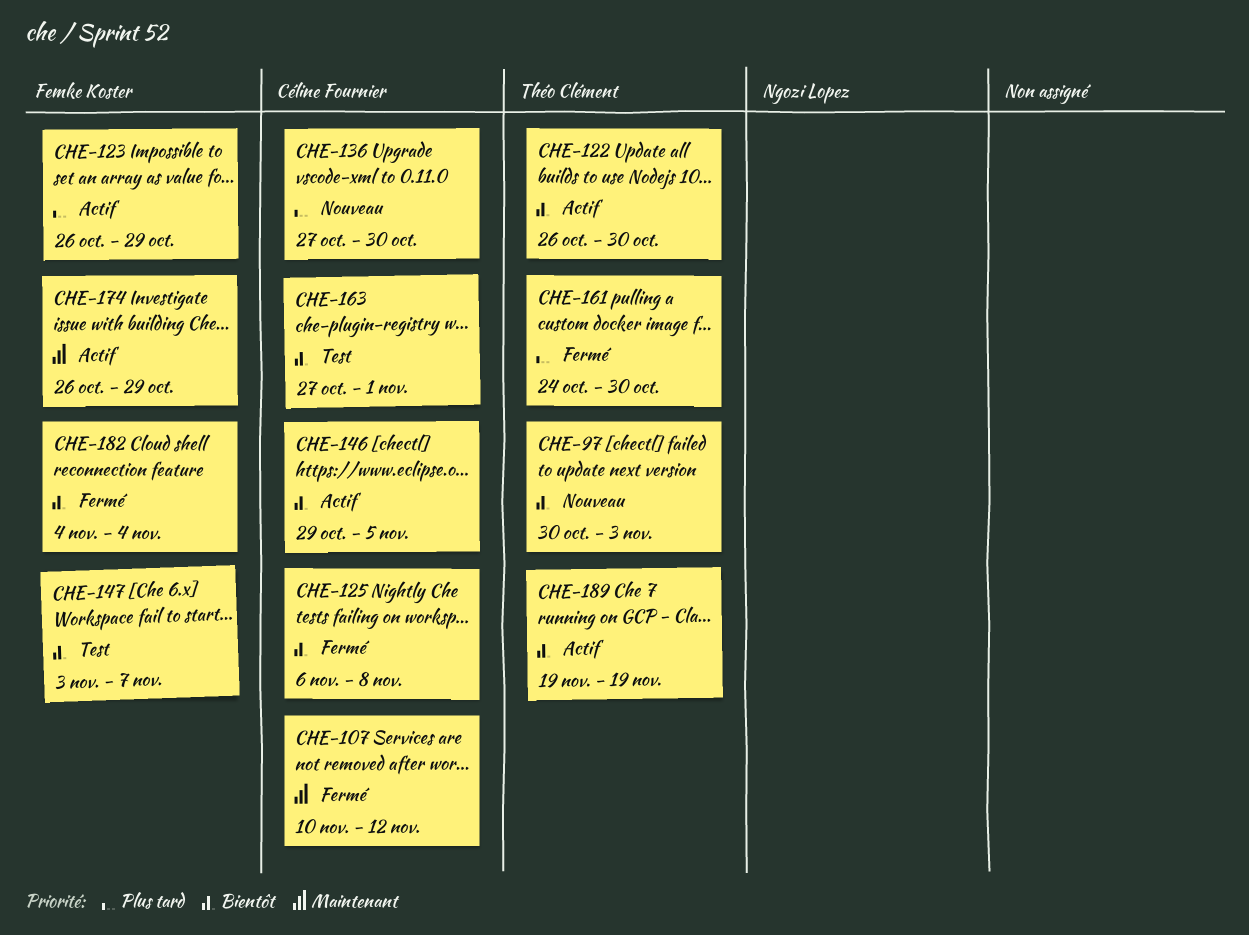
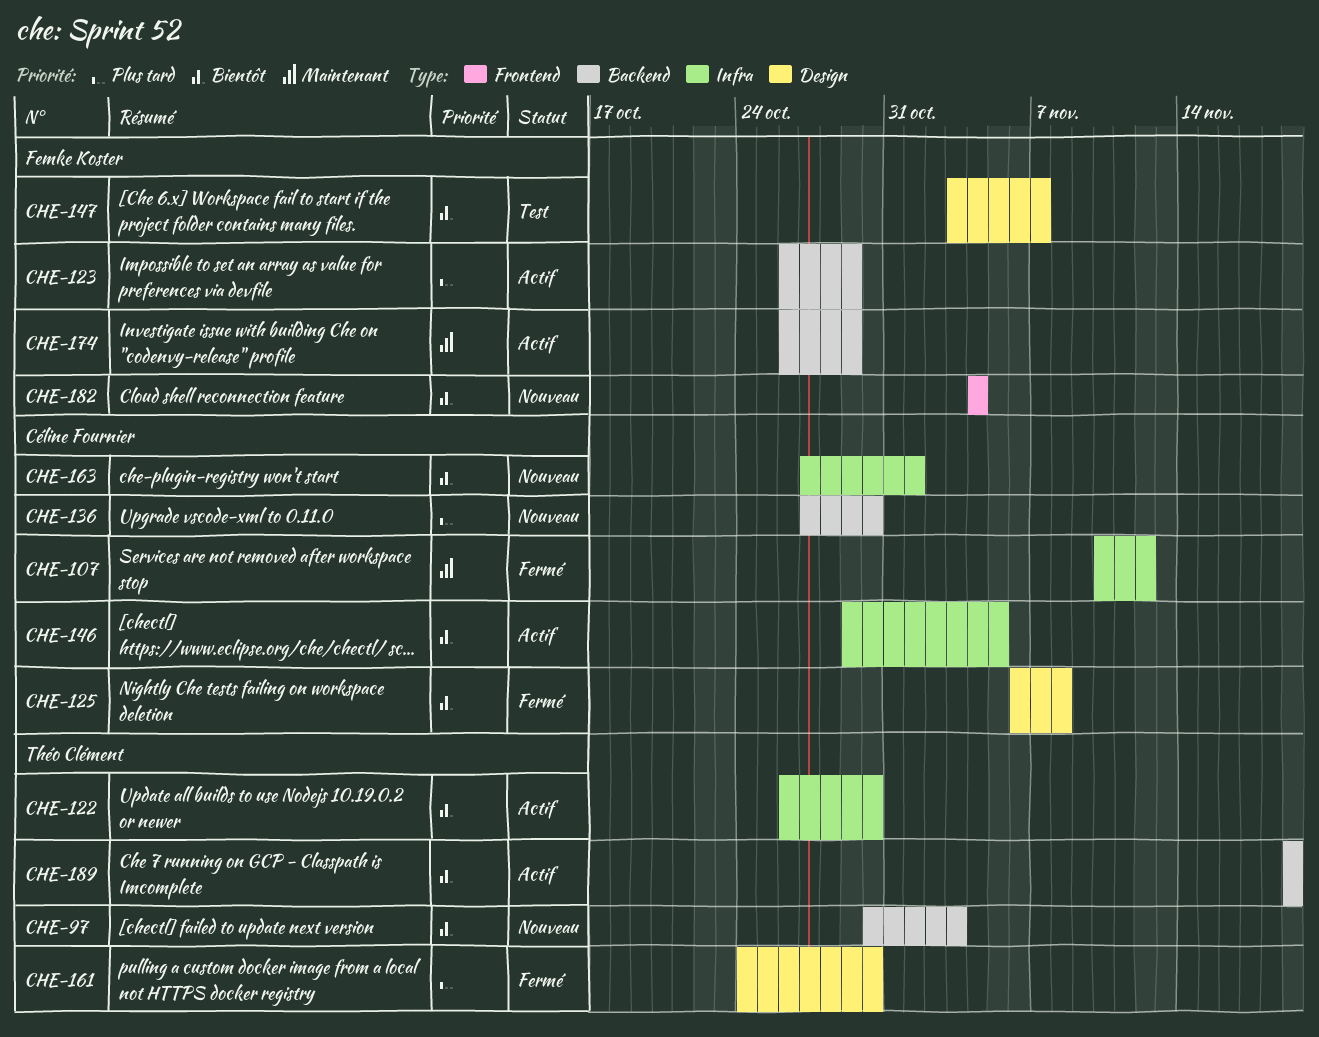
CHE-163, status: Test -> Nouveau
CHE-182, status: Fermé -> Nouveau

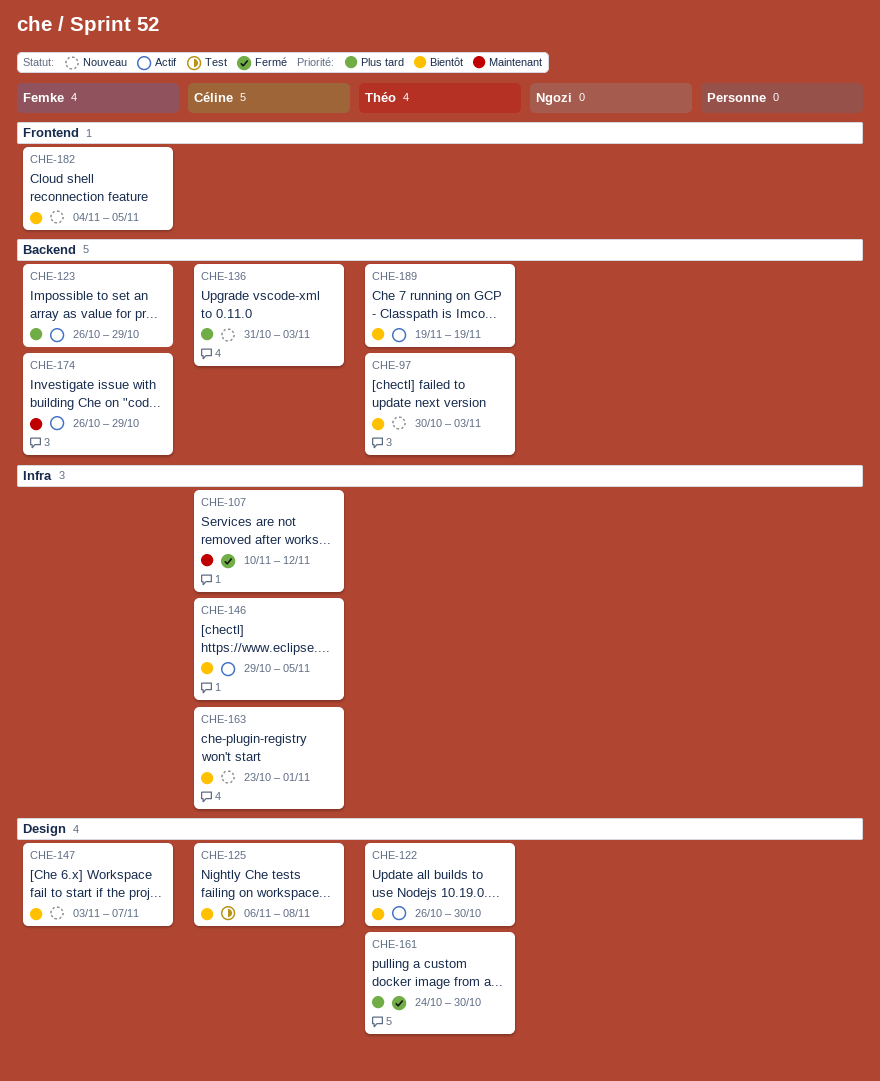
CHE-122, label: Infra -> Design
CHE-125, status: Fermé -> Test
CHE-136, start: Oct 27 -> Oct 31
CHE-136, due: Oct 30 -> Nov 3
CHE-147, status: Test -> Nouveau
CHE-163, start: Oct 27 -> Oct 23
CHE-182, due: Nov 4 -> Nov 5

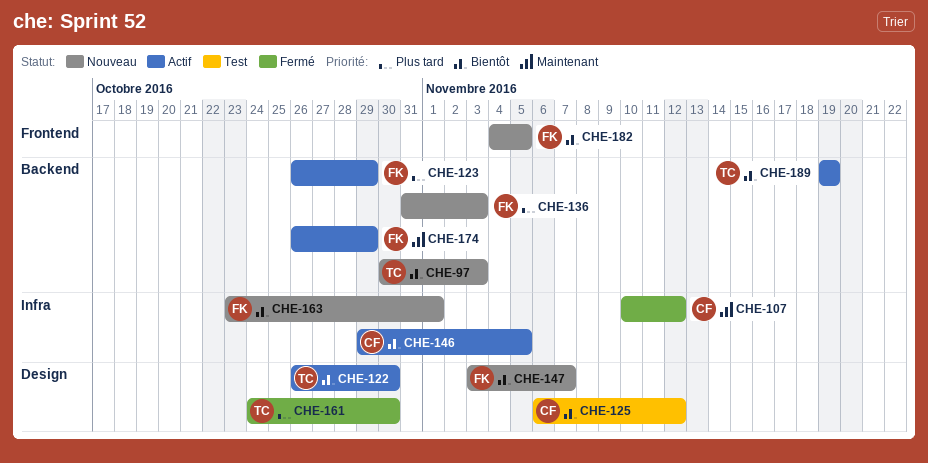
CHE-125, due: Nov 8 -> Nov 12
CHE-136, owner: Céline -> Femke
CHE-163, owner: Céline -> Femke

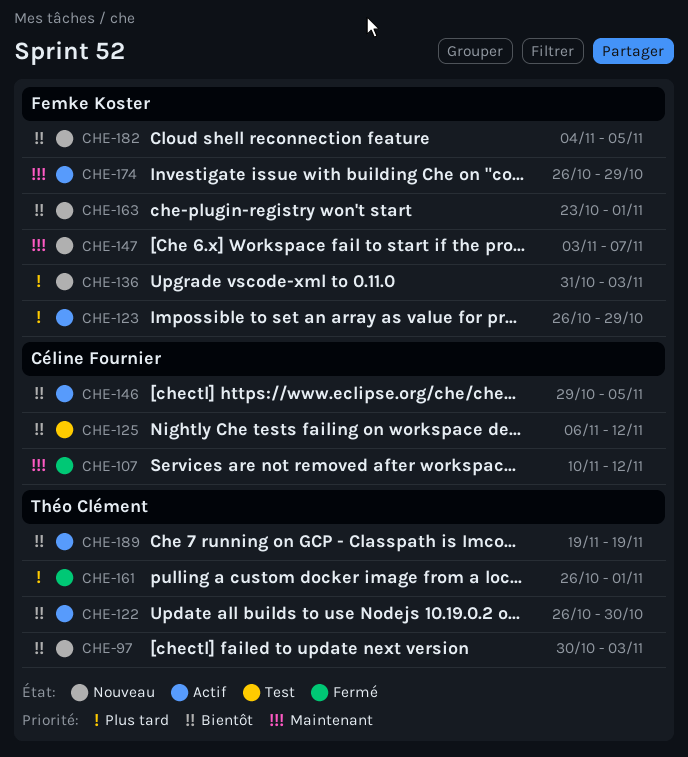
CHE-147, priority: Bientôt -> Maintenant
CHE-161, start: Oct 24 -> Oct 26
CHE-161, due: Oct 30 -> Nov 1

